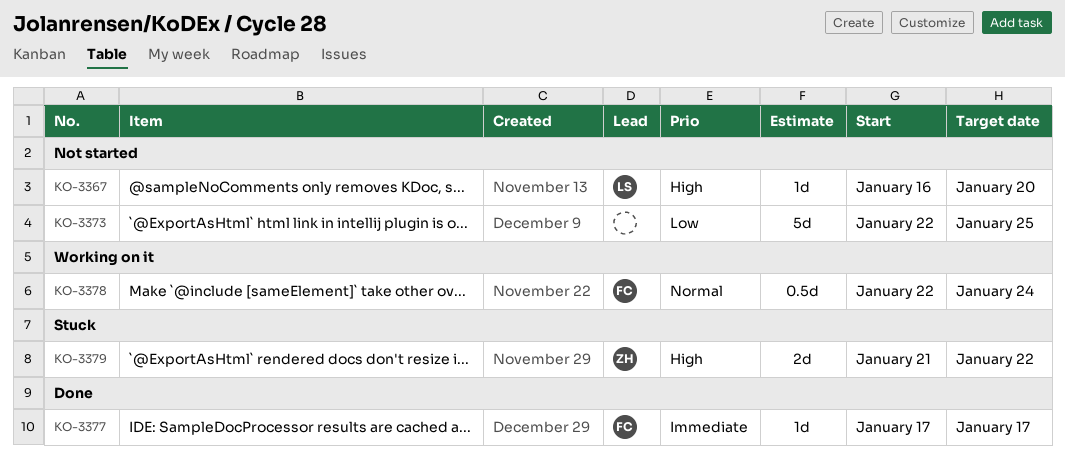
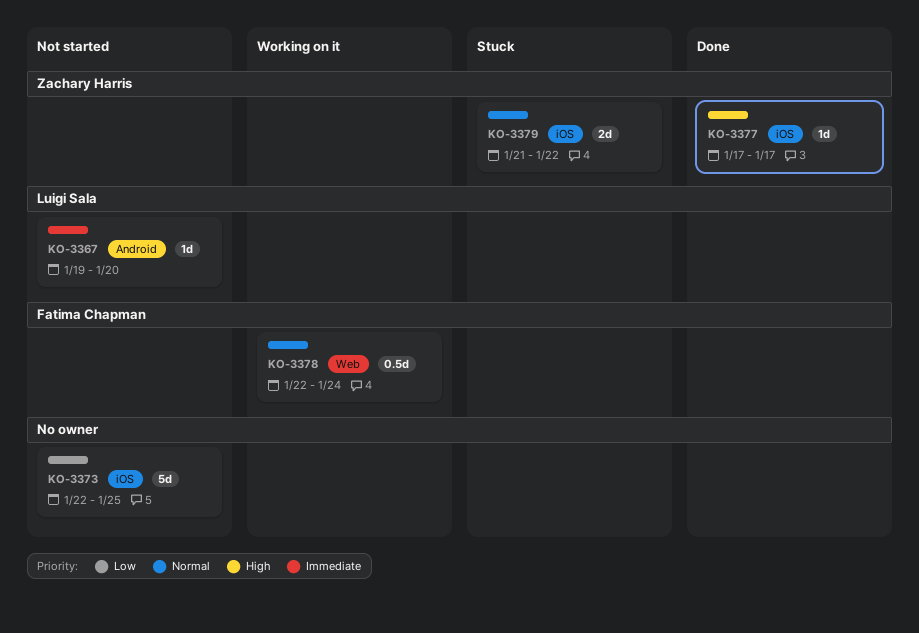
KO-3367, priority: High -> Immediate
KO-3367, start: Jan 16 -> Jan 19
KO-3377, owner: Fatima Chapman -> Zachary Harris
KO-3377, priority: Immediate -> High
KO-3379, priority: High -> Normal

